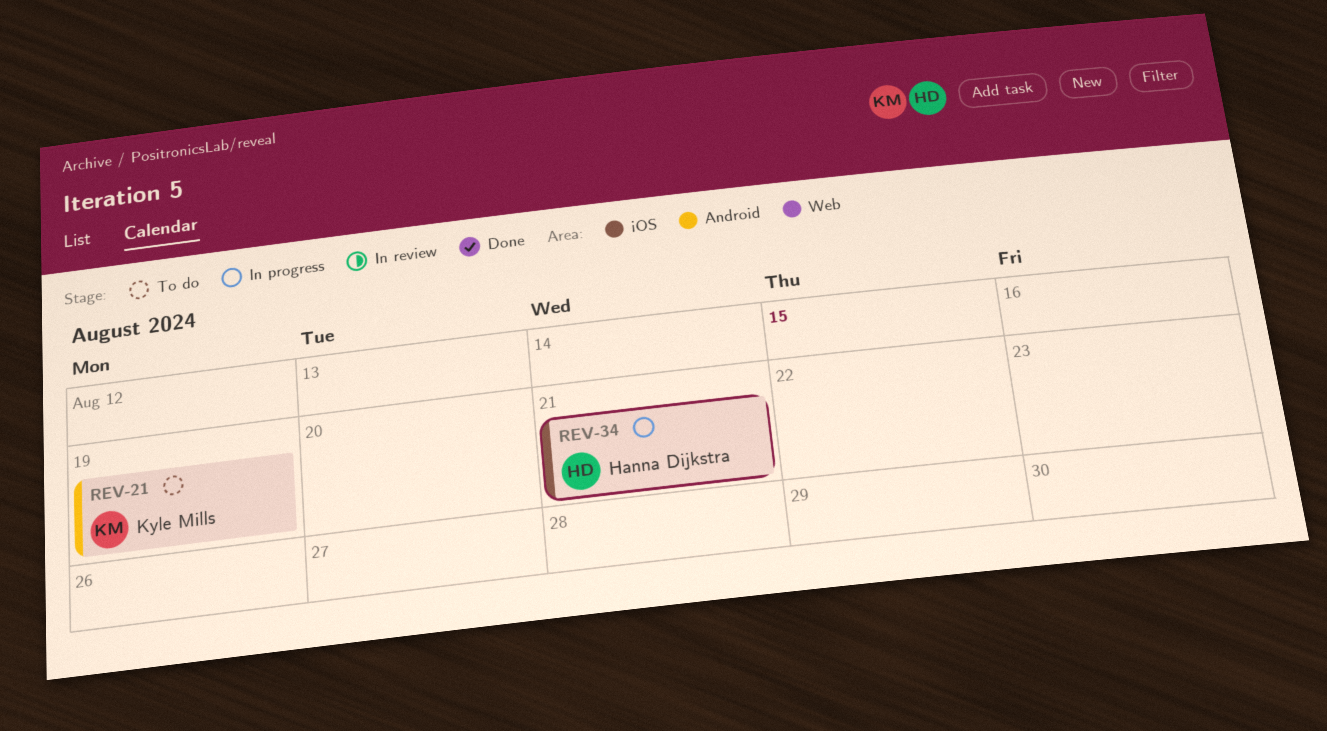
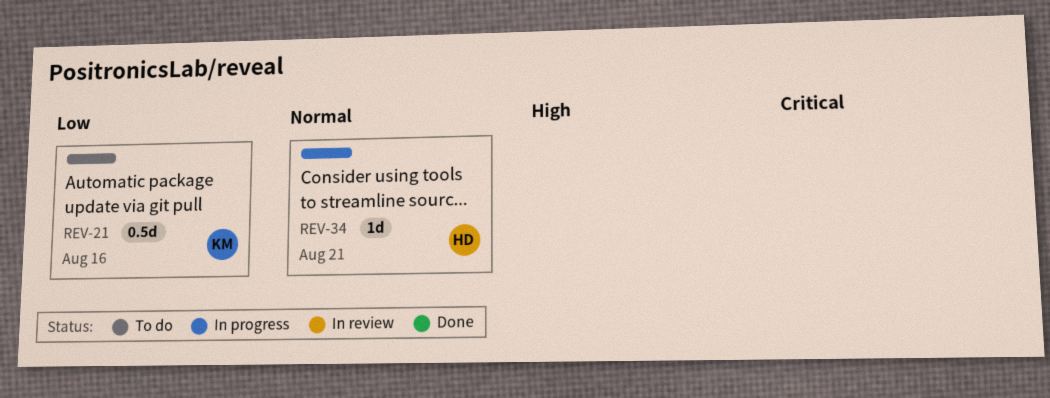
REV-21, due: Aug 19 -> Aug 16

